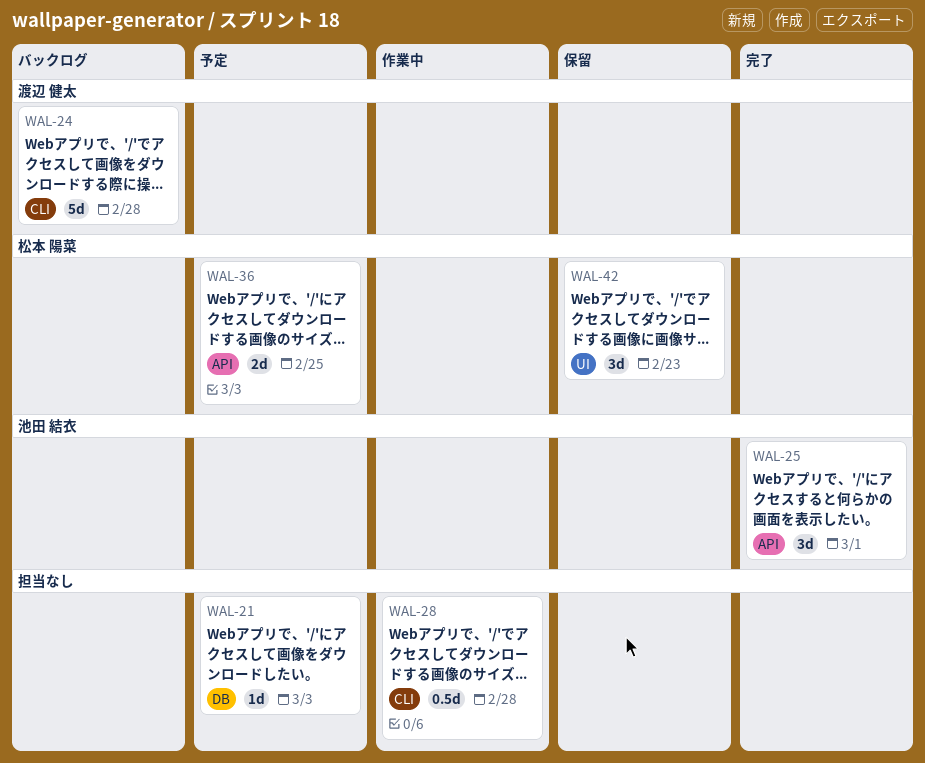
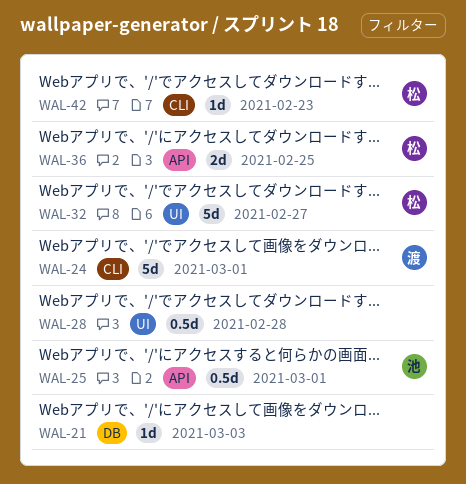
WAL-24, due: Feb 28 -> Mar 1
WAL-25, estimate: 3d -> 0.5d
WAL-28, label: CLI -> UI
WAL-32: none -> present
WAL-42, label: UI -> CLI
WAL-42, estimate: 3d -> 1d

